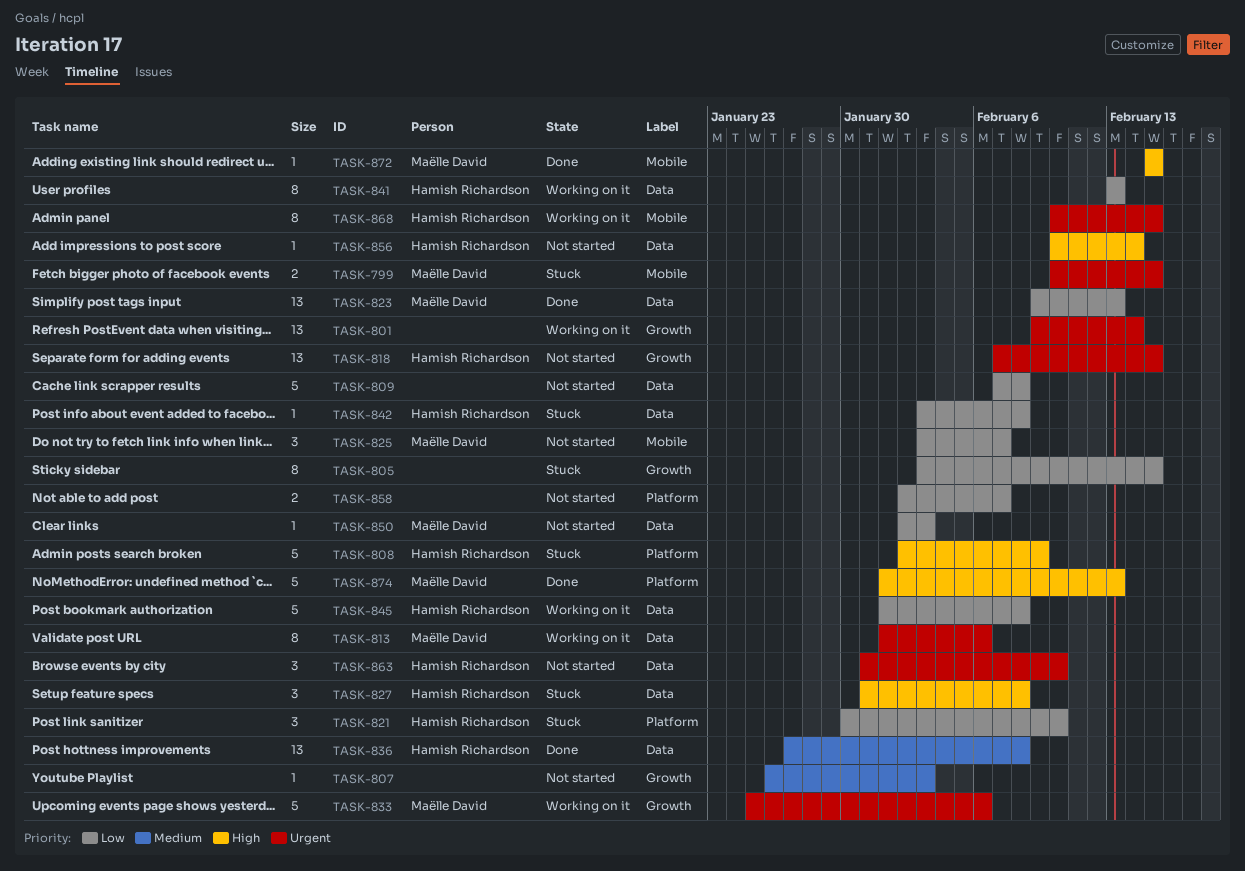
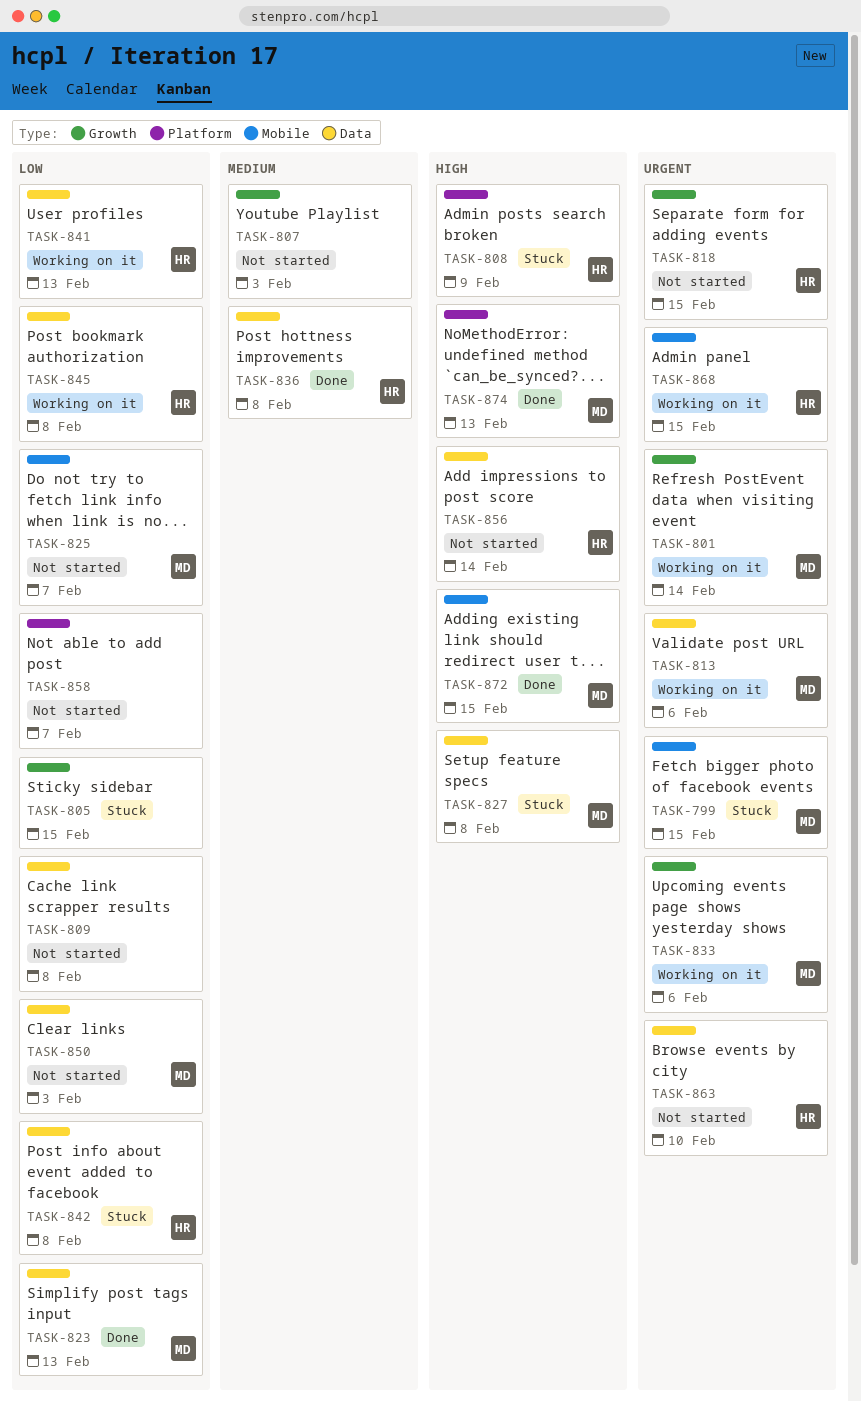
TASK-801, owner: none -> Maëlle David
TASK-821: present -> none
TASK-827, owner: Hamish Richardson -> Maëlle David

